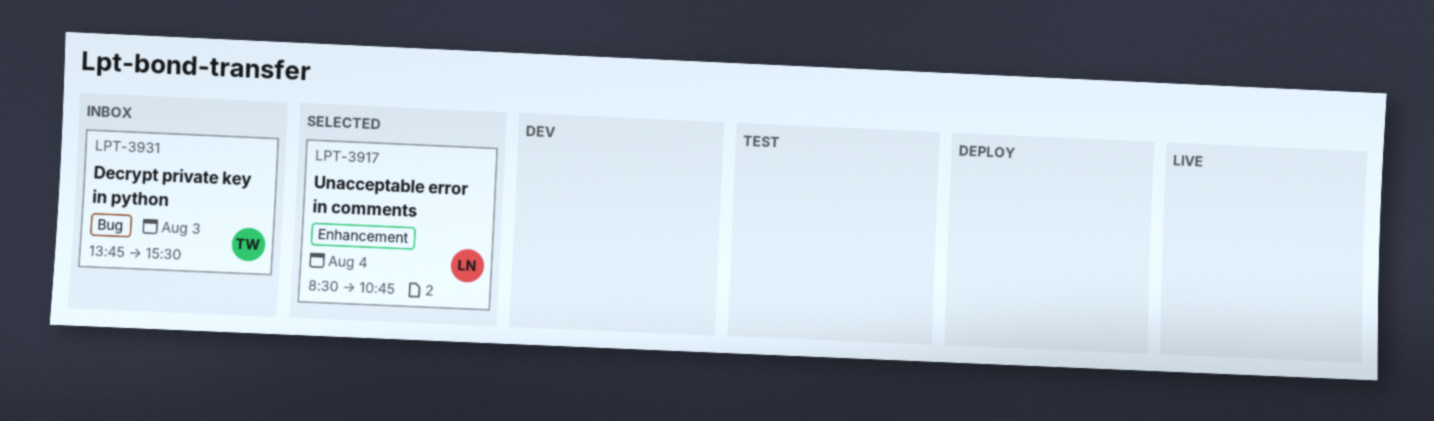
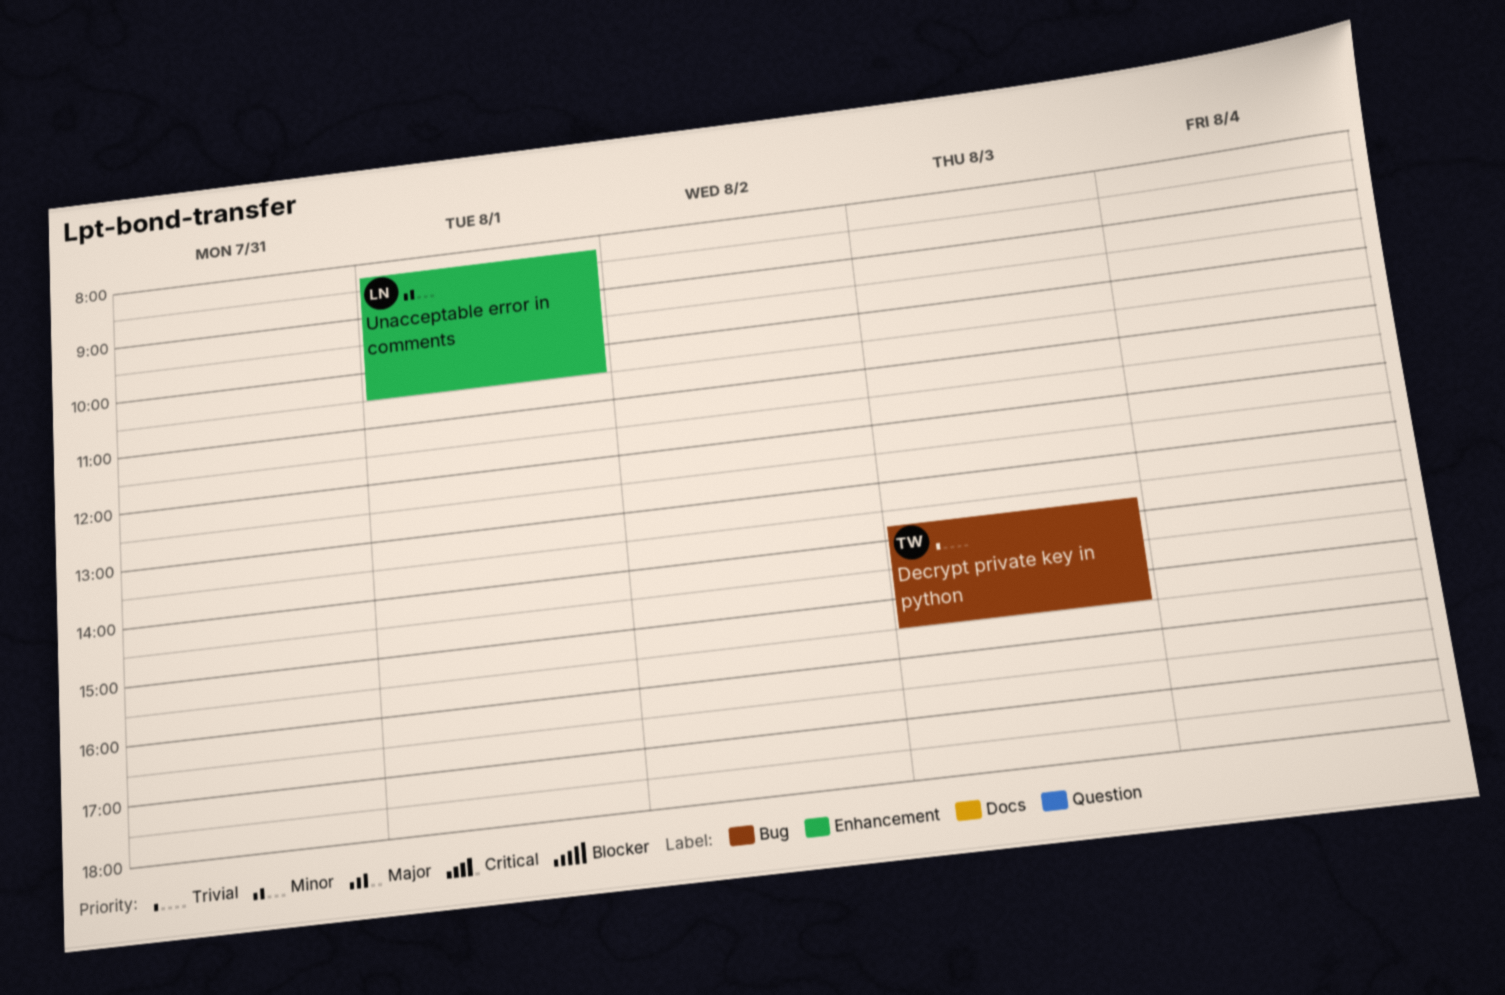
Unacceptable error in comments, day: Aug 4 -> Aug 1
Unacceptable error in comments, begins: 08:30 -> 08:15
Unacceptable error in comments, ends: 10:45 -> 10:30

